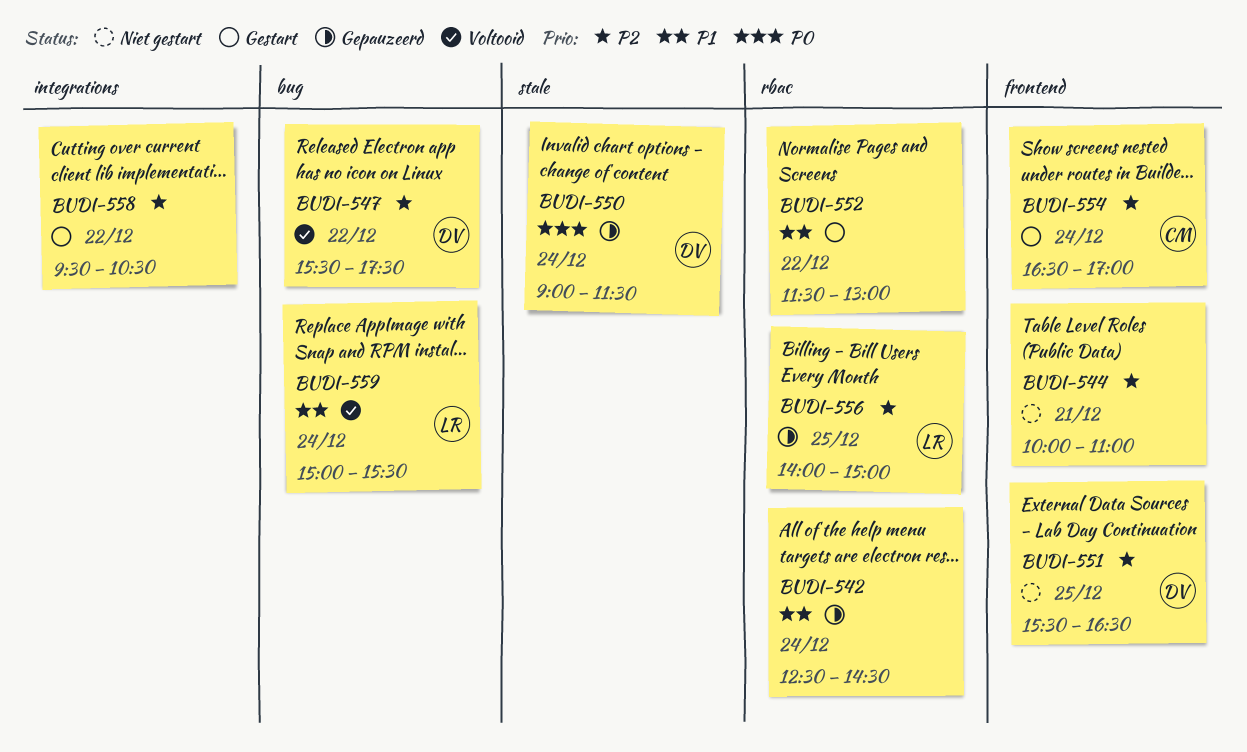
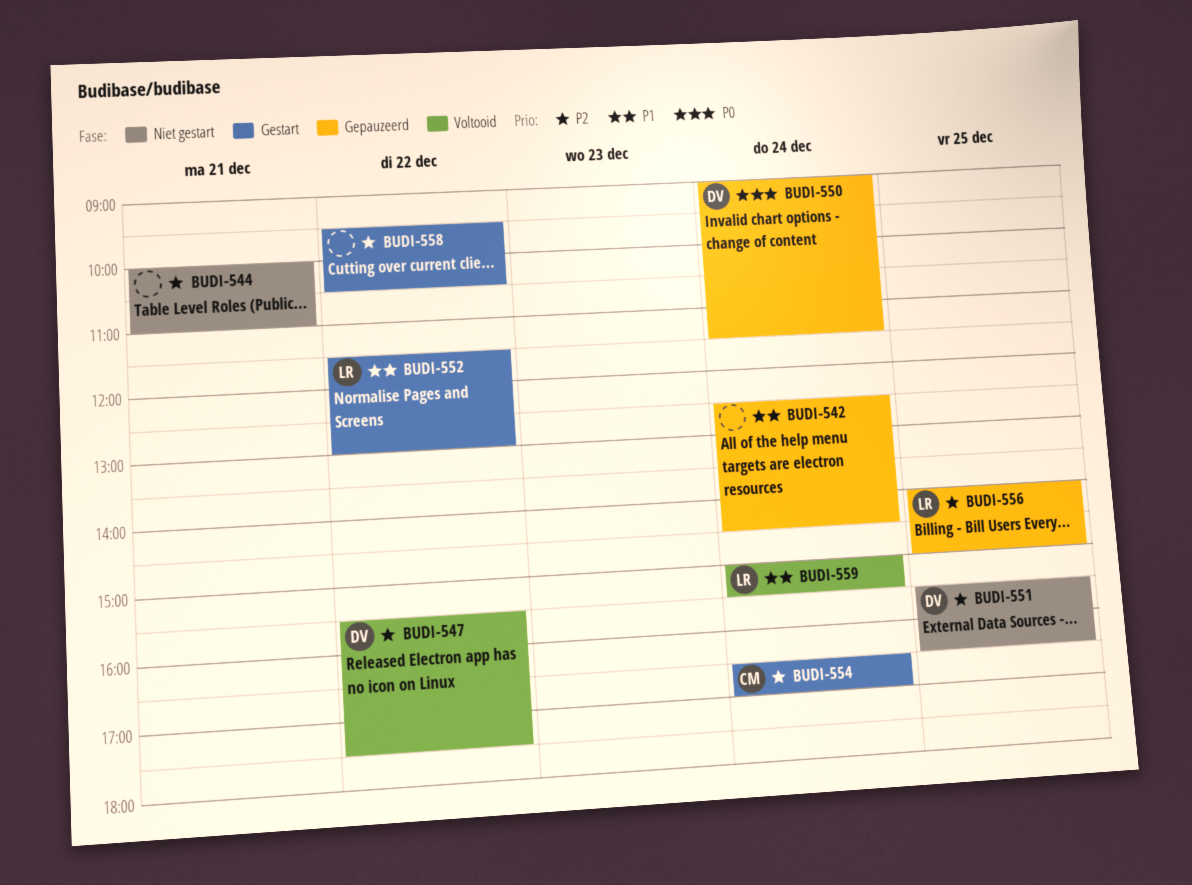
BUDI-552, owner: none -> LR

